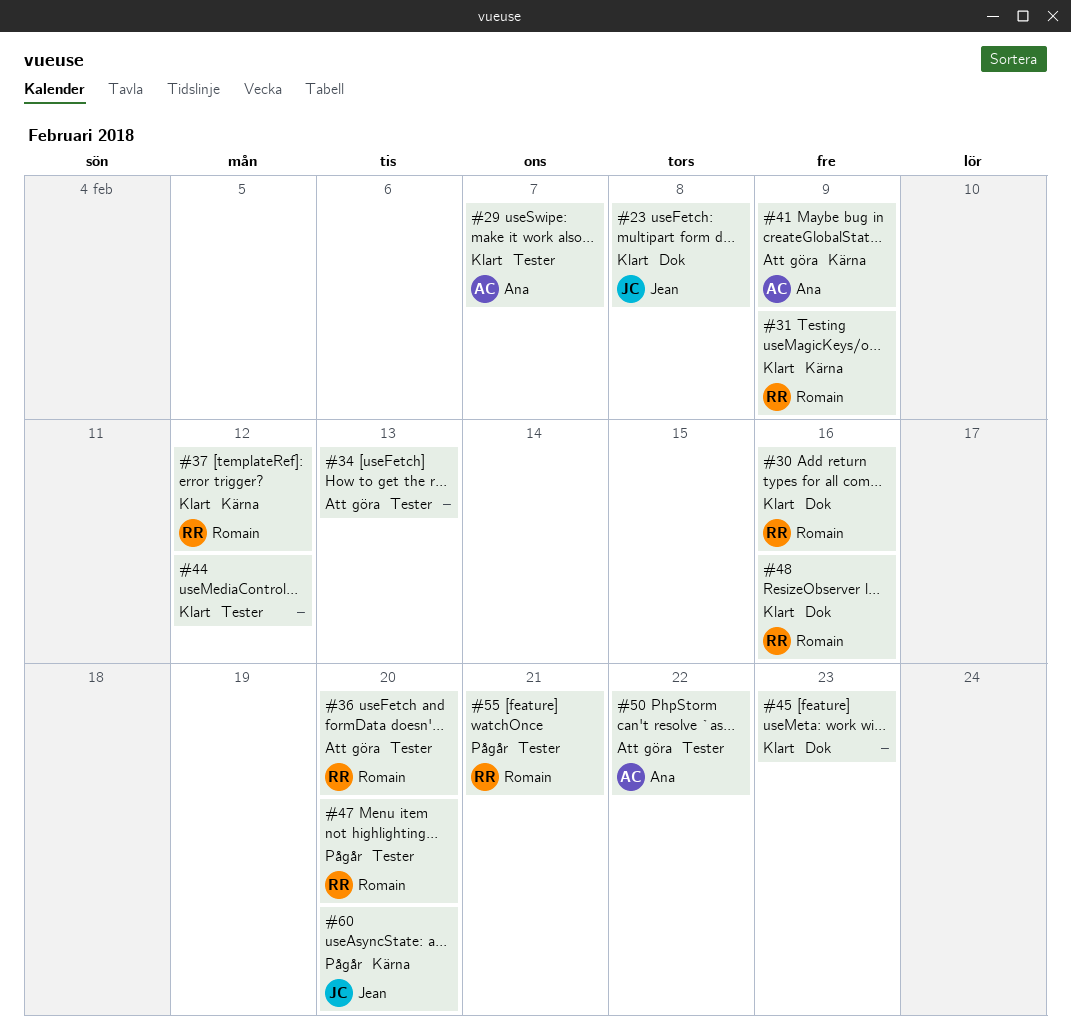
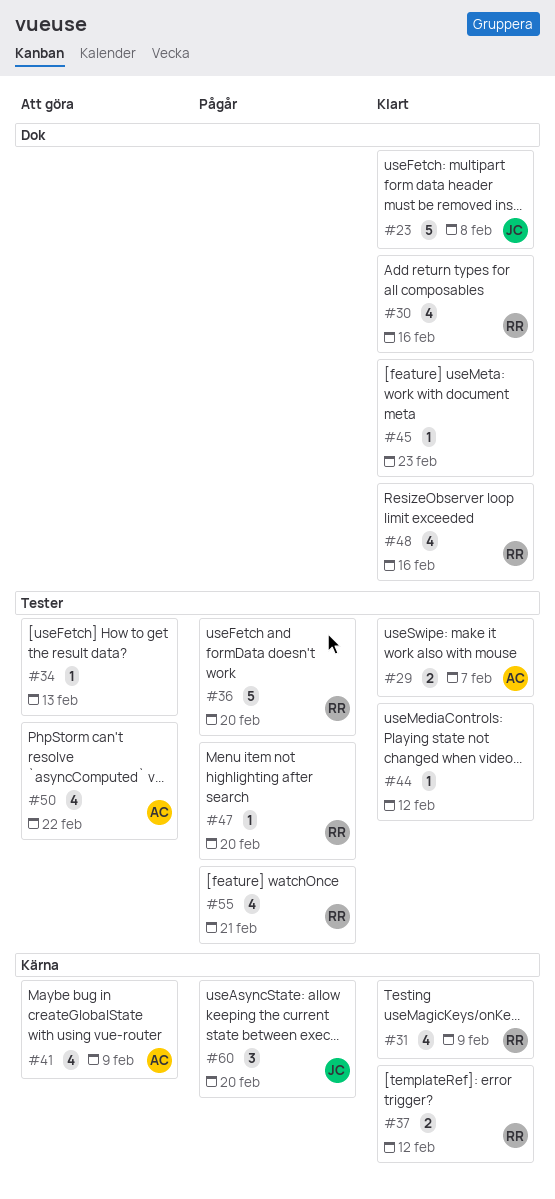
#36, status: Att göra -> Pågår

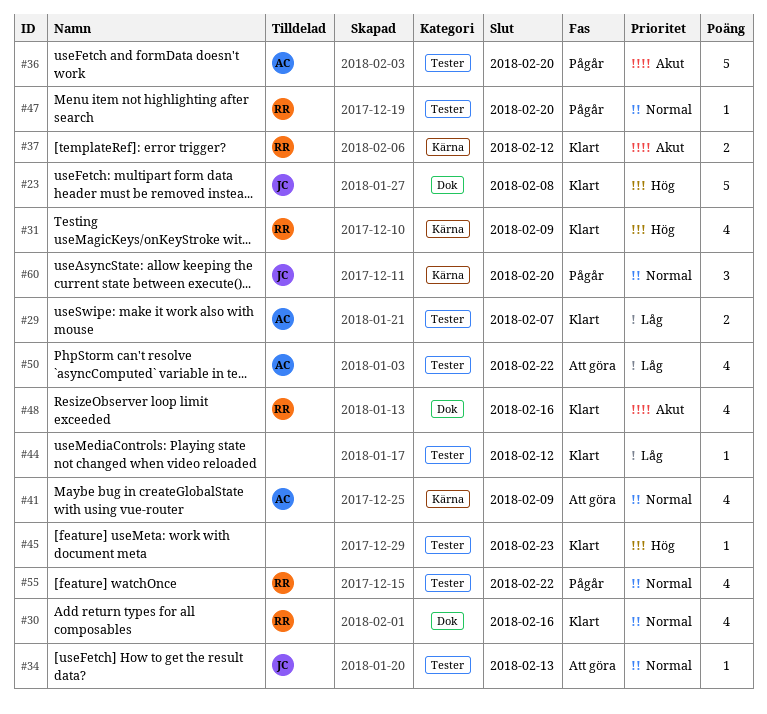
#34, owner: none -> JC
#36, owner: RR -> AC
#45, label: Dok -> Tester
#55, due: Feb 21 -> Feb 22

